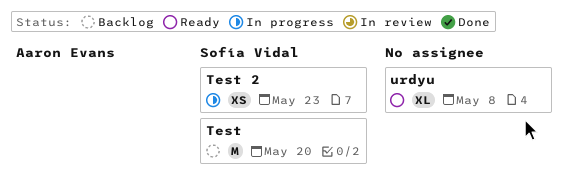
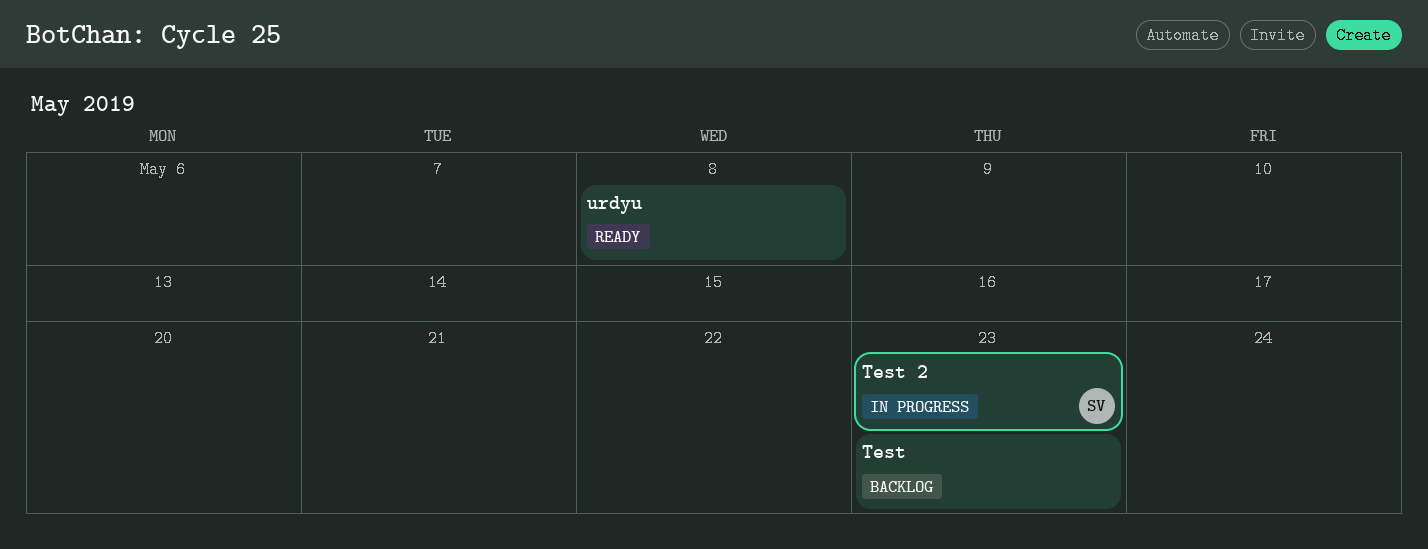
Test, owner: Sofía Vidal -> none
Test, due: May 20 -> May 23

